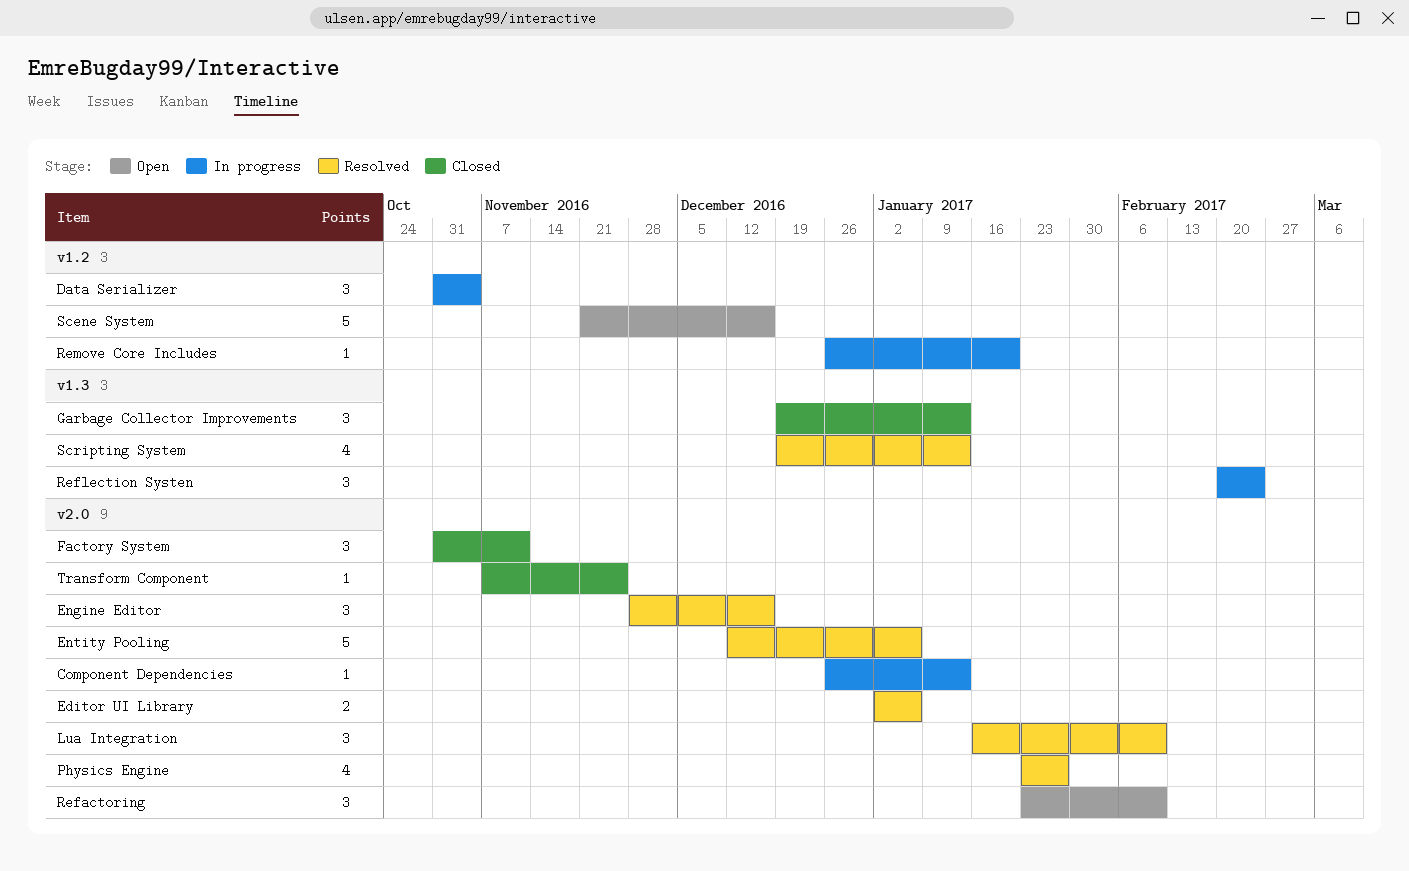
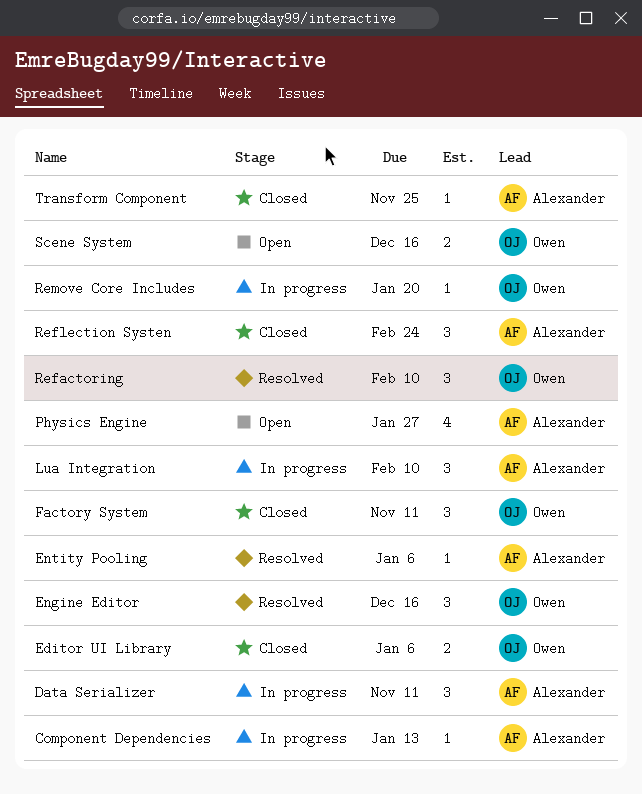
Data Serializer, due: Nov 4 -> Nov 11
Editor UI Library, status: Resolved -> Closed
Entity Pooling, estimate: 5 -> 1
Garbage Collector Improvements: present -> none
Lua Integration, status: Resolved -> In progress
Physics Engine, status: Resolved -> Open
Refactoring, status: Open -> Resolved
Reflection Systen, status: In progress -> Closed
Scene System, estimate: 5 -> 2
Scripting System: present -> none

